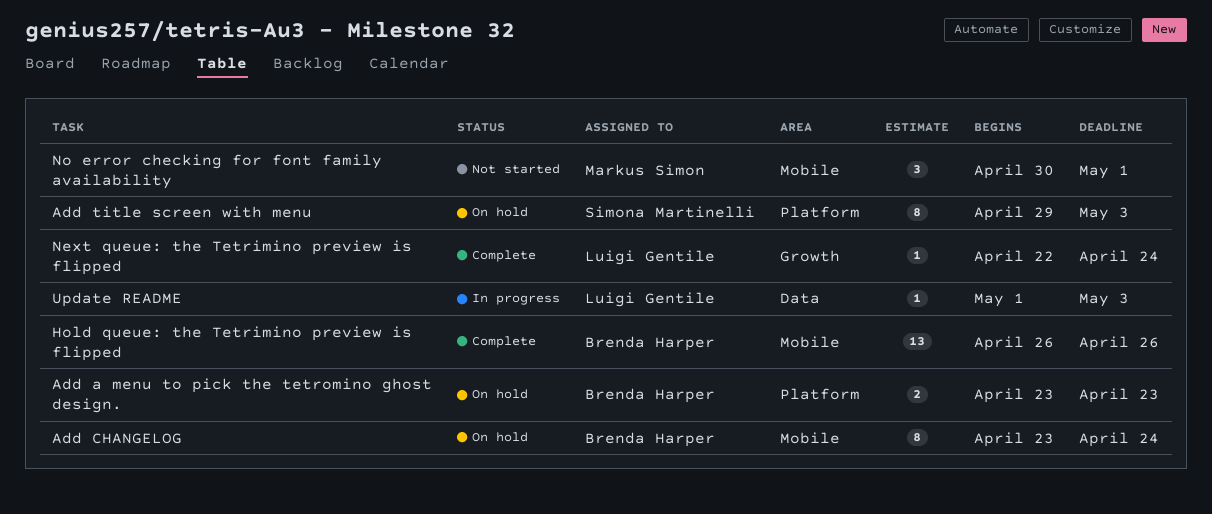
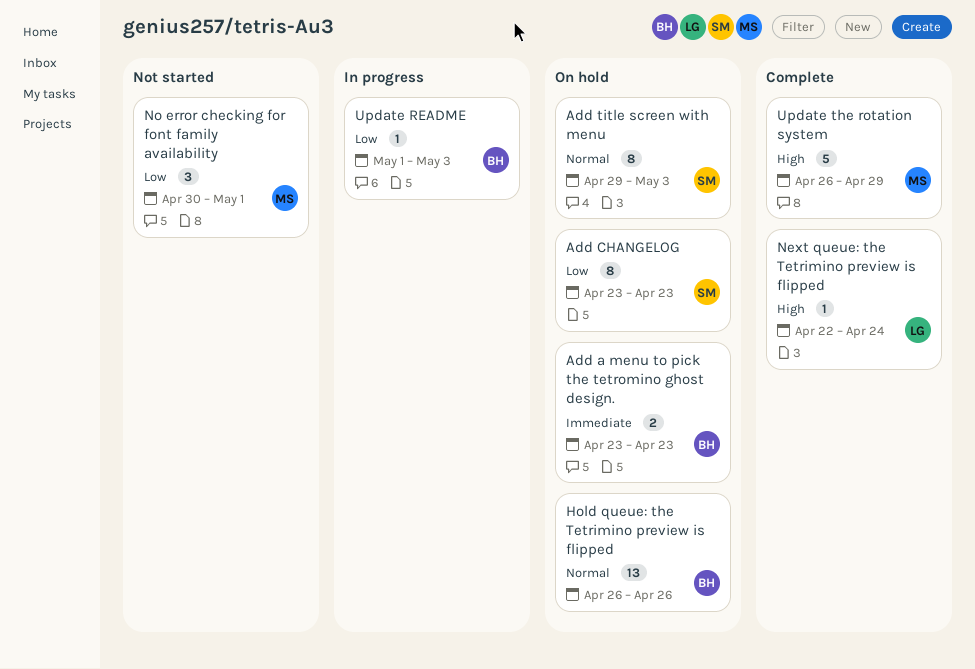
Add CHANGELOG, owner: Brenda Harper -> Simona Martinelli
Add CHANGELOG, due: Apr 24 -> Apr 23
Hold queue: the Tetrimino preview is flipped, status: Complete -> On hold
Update README, owner: Luigi Gentile -> Brenda Harper
Update the rotation system: none -> present

